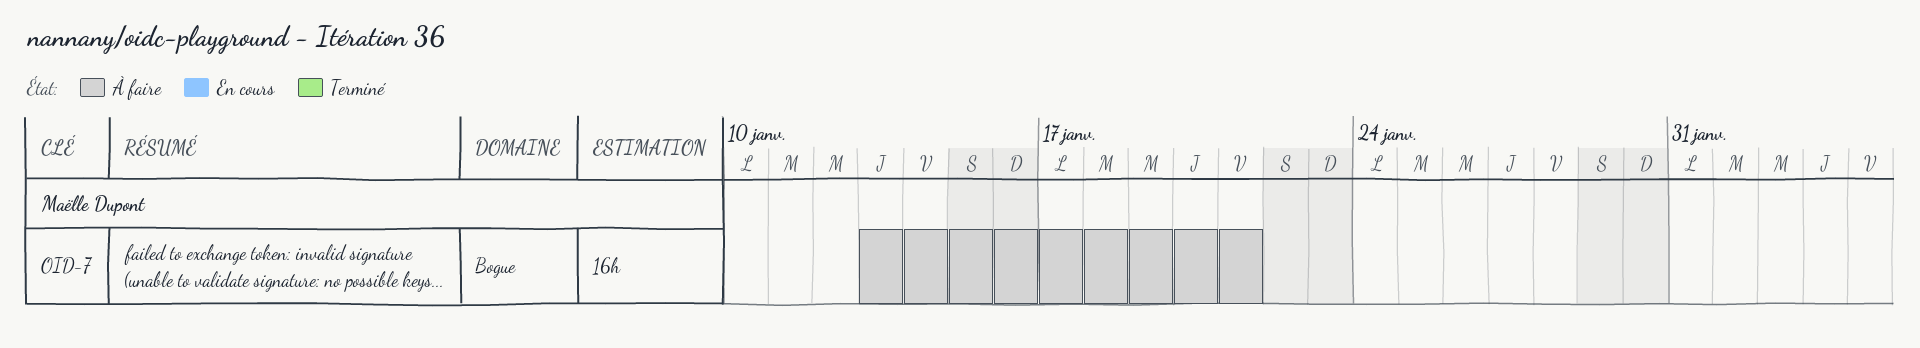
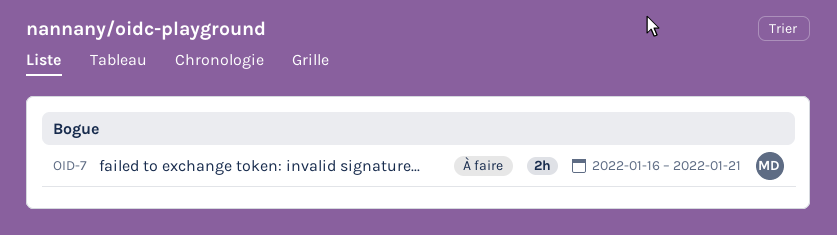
OID-7, estimate: 16h -> 2h
OID-7, start: Jan 13 -> Jan 16

